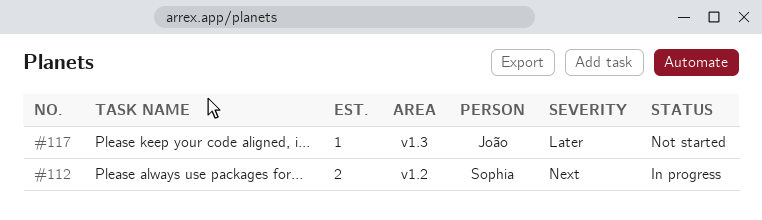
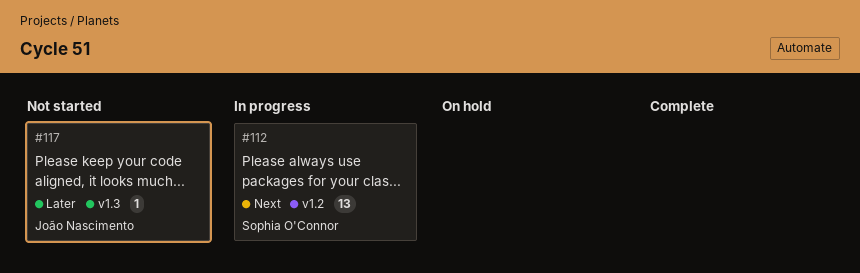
#112, estimate: 2 -> 13

